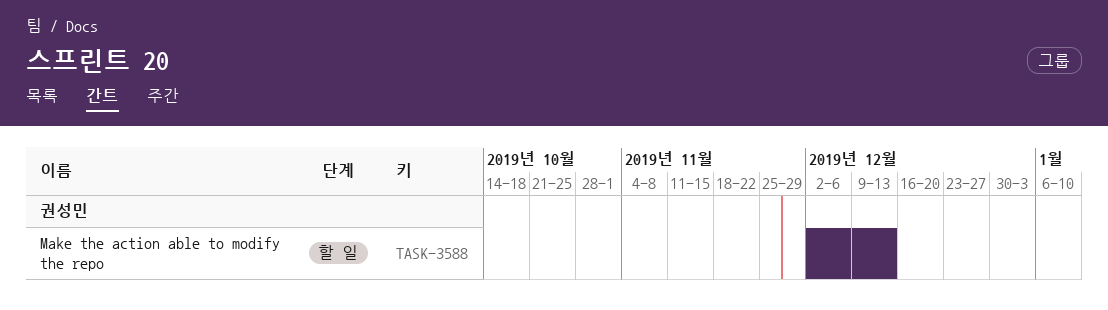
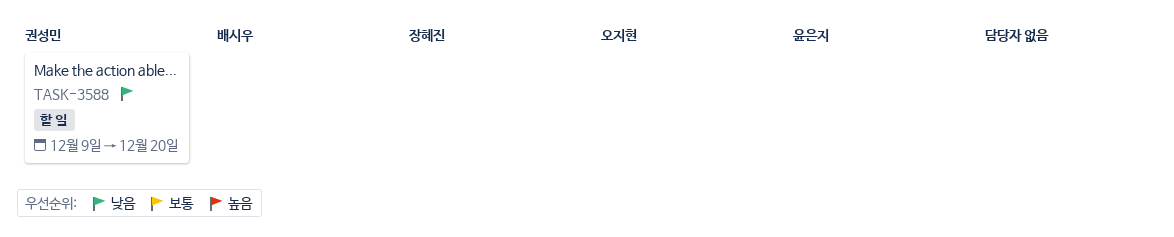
TASK-3588, start: Dec 2 -> Dec 9
TASK-3588, due: Dec 13 -> Dec 20

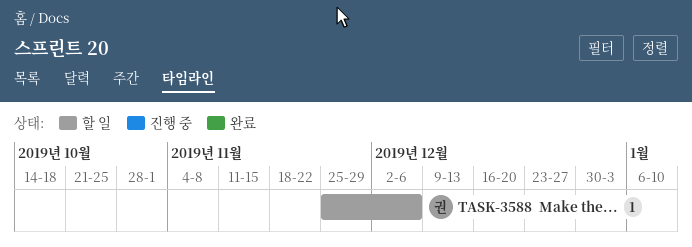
TASK-3588, start: Dec 9 -> Nov 25
TASK-3588, due: Dec 20 -> Dec 6

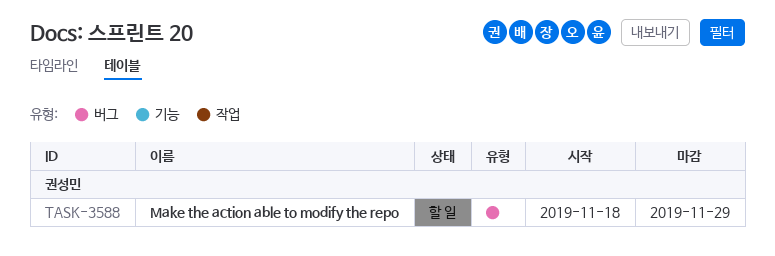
TASK-3588, start: Nov 25 -> Nov 18
TASK-3588, due: Dec 6 -> Nov 29

